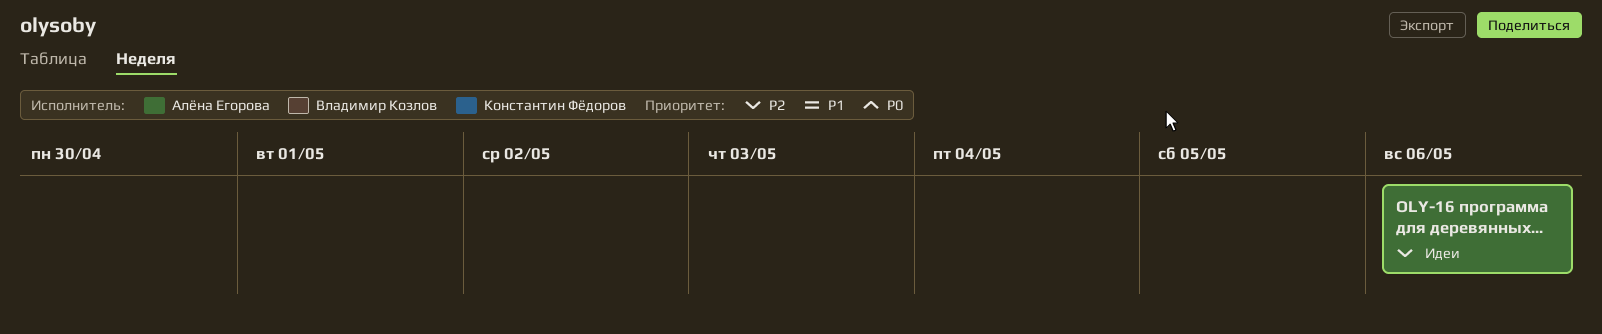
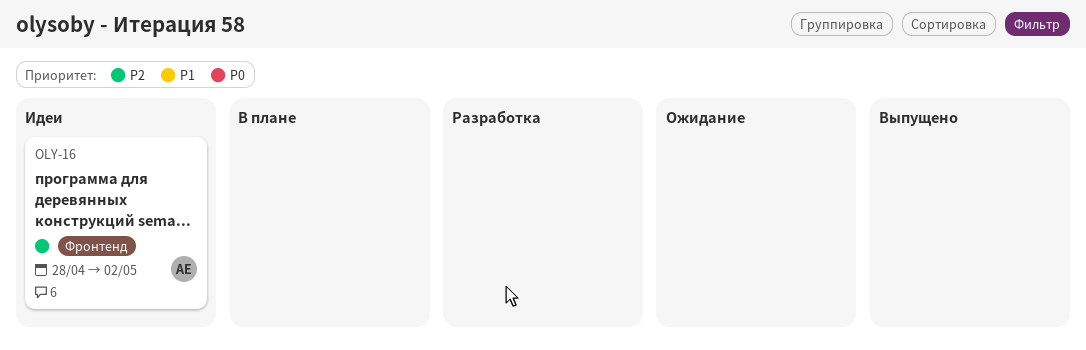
OLY-16, due: May 6 -> May 2

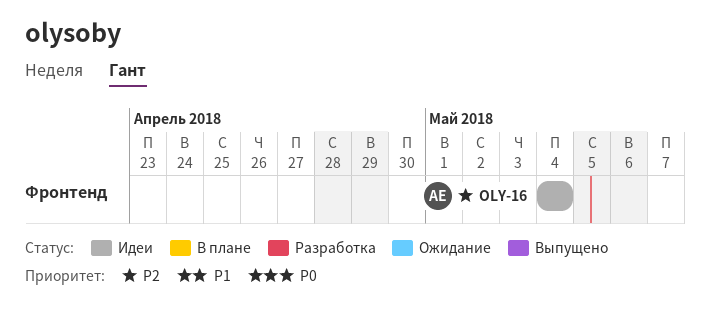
OLY-16, start: Apr 28 -> May 4
OLY-16, due: May 2 -> May 4

